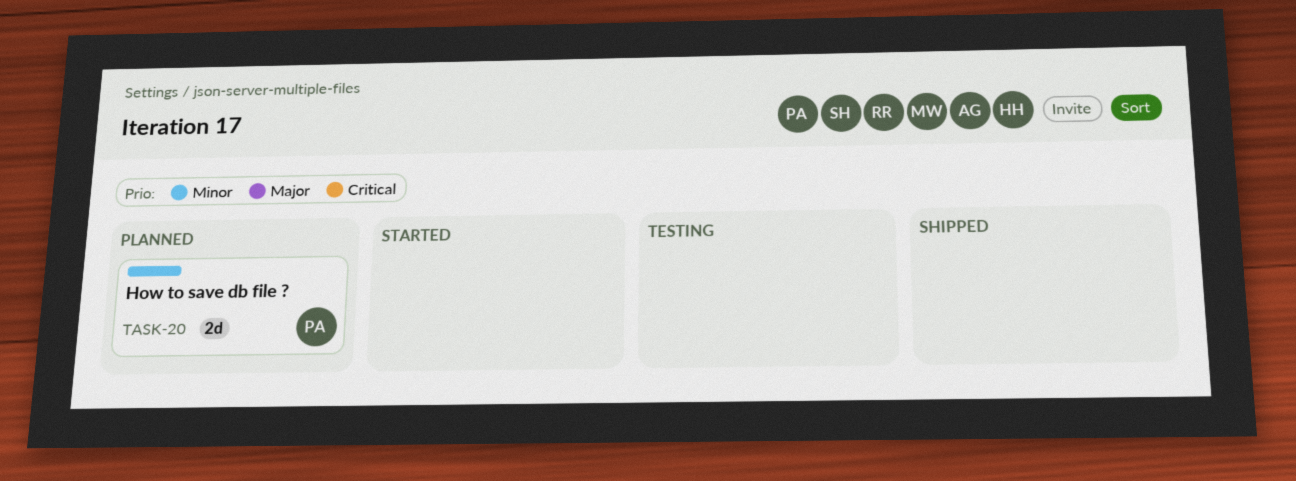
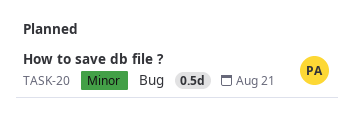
TASK-20, estimate: 2d -> 0.5d

